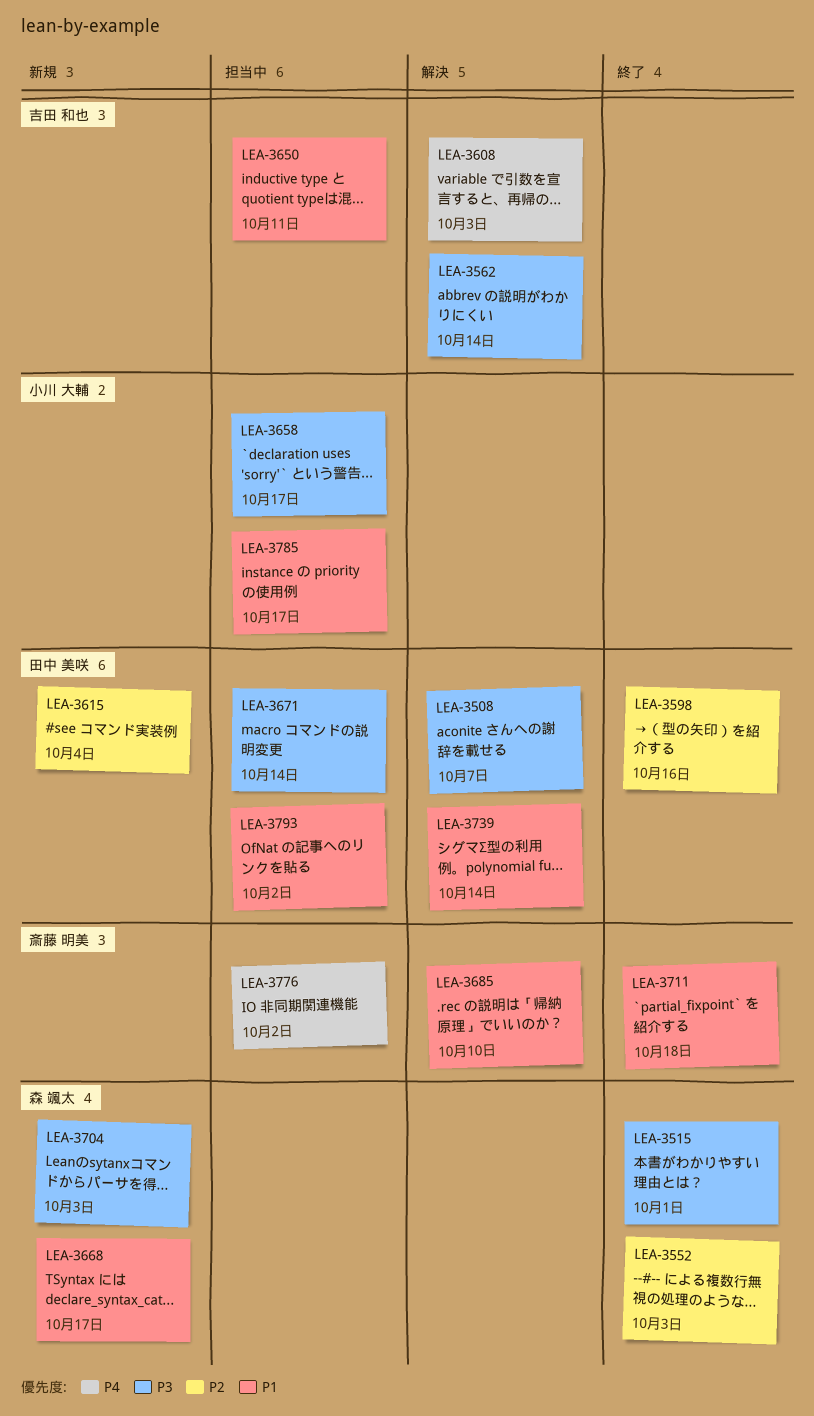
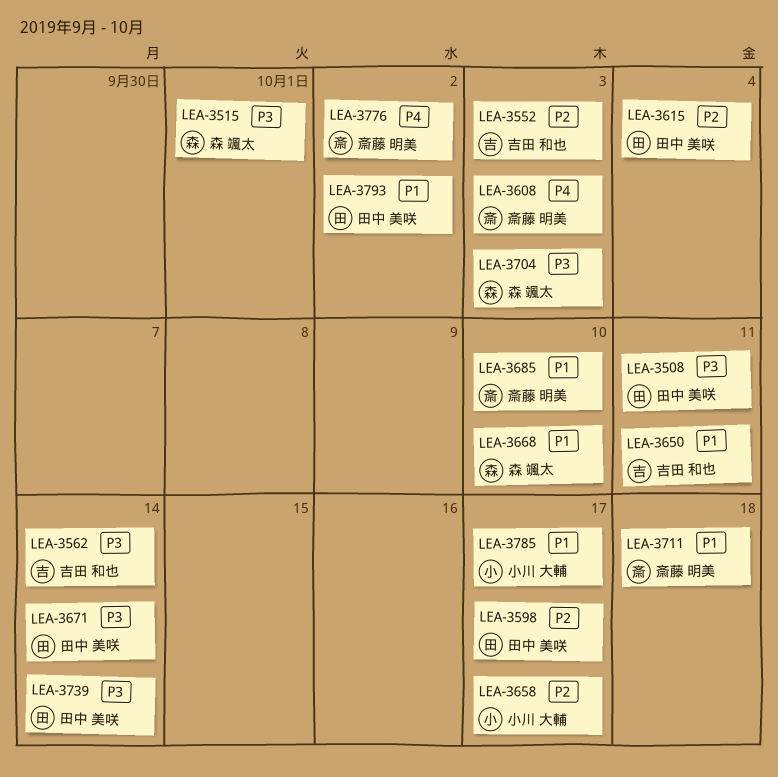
LEA-3508, due: Oct 7 -> Oct 11
LEA-3552, owner: 森 颯太 -> 吉田 和也
LEA-3598, due: Oct 16 -> Oct 17
LEA-3608, owner: 吉田 和也 -> 斎藤 明美
LEA-3658, priority: P3 -> P2
LEA-3668, due: Oct 17 -> Oct 10
LEA-3739, priority: P1 -> P3

